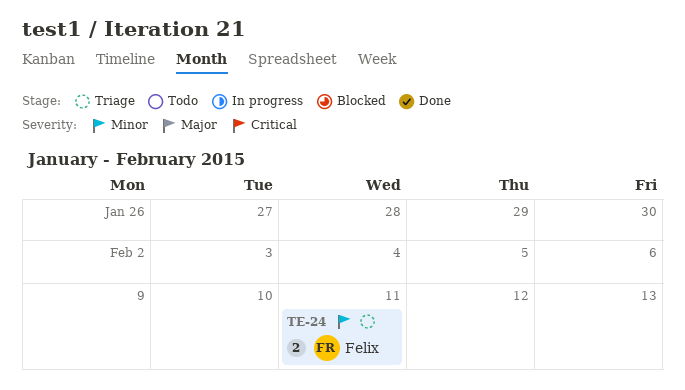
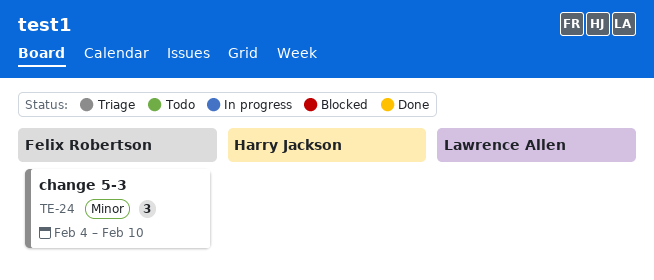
TE-24, estimate: 2 -> 3
TE-24, due: Feb 11 -> Feb 10

